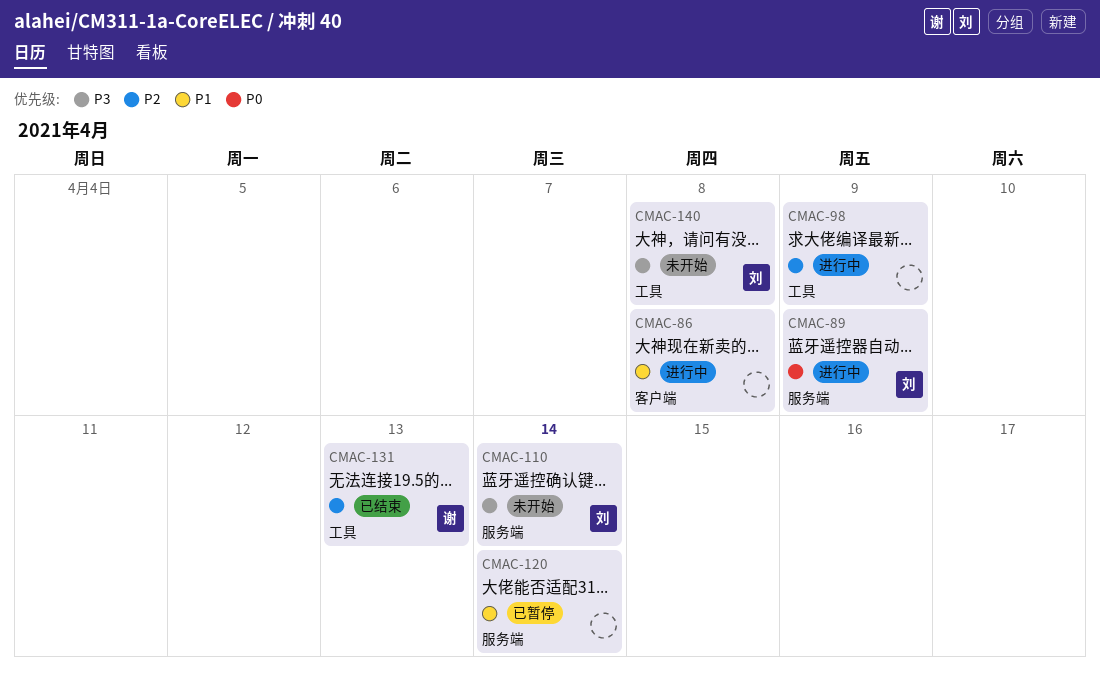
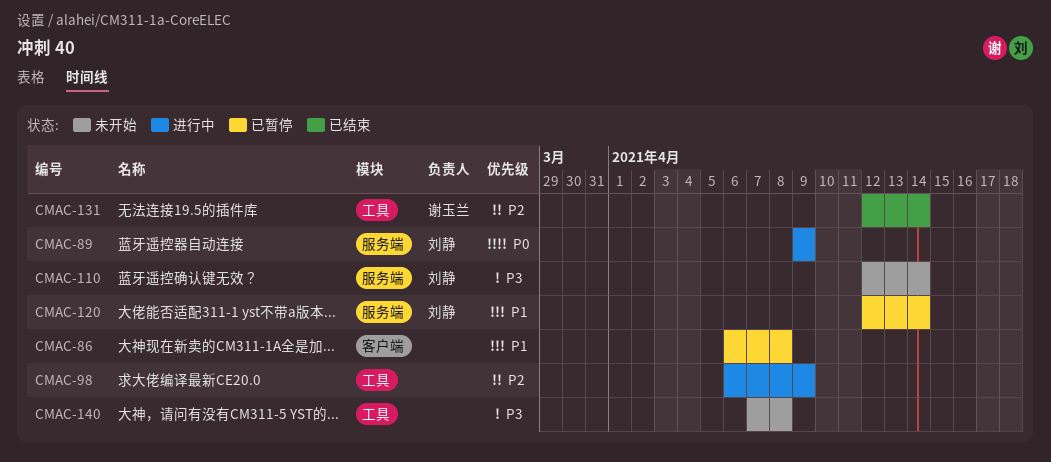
CMAC-86, status: 进行中 -> 已暂停
CMAC-120, owner: none -> 刘静
CMAC-131, due: Apr 13 -> Apr 14
CMAC-140, owner: 刘静 -> none

